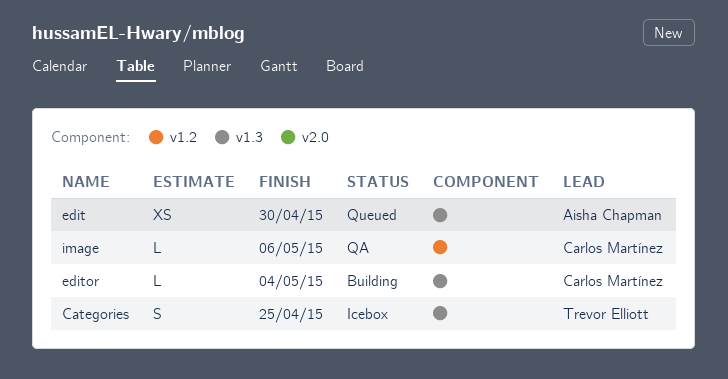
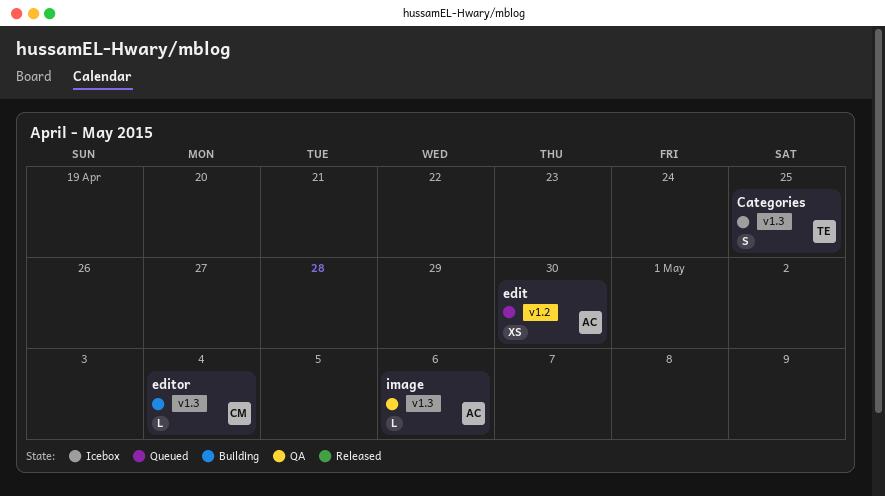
edit, label: v1.3 -> v1.2
image, owner: Carlos Martínez -> Aisha Chapman
image, label: v1.2 -> v1.3

